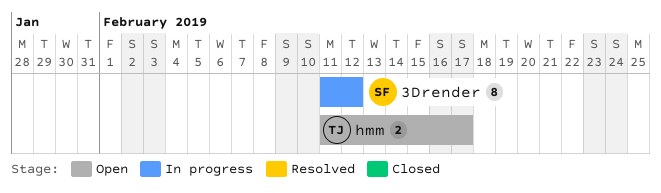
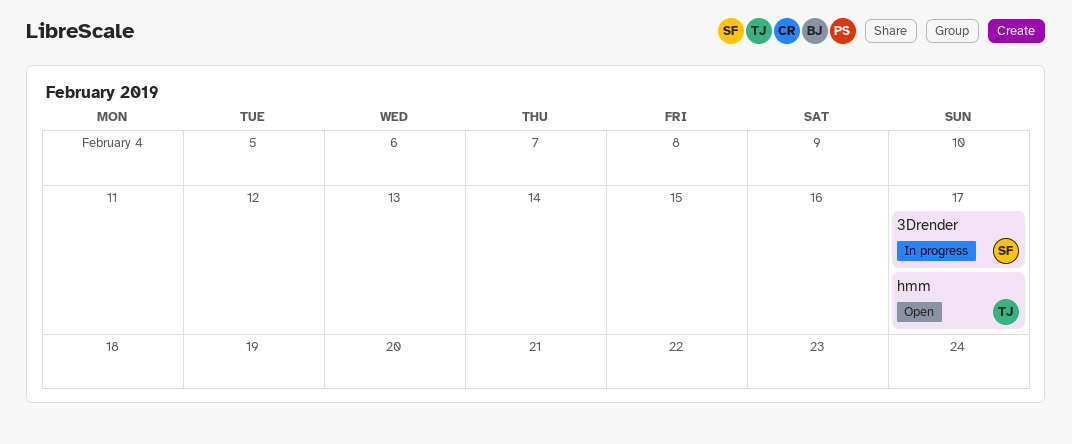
3Drender, due: Feb 12 -> Feb 17

